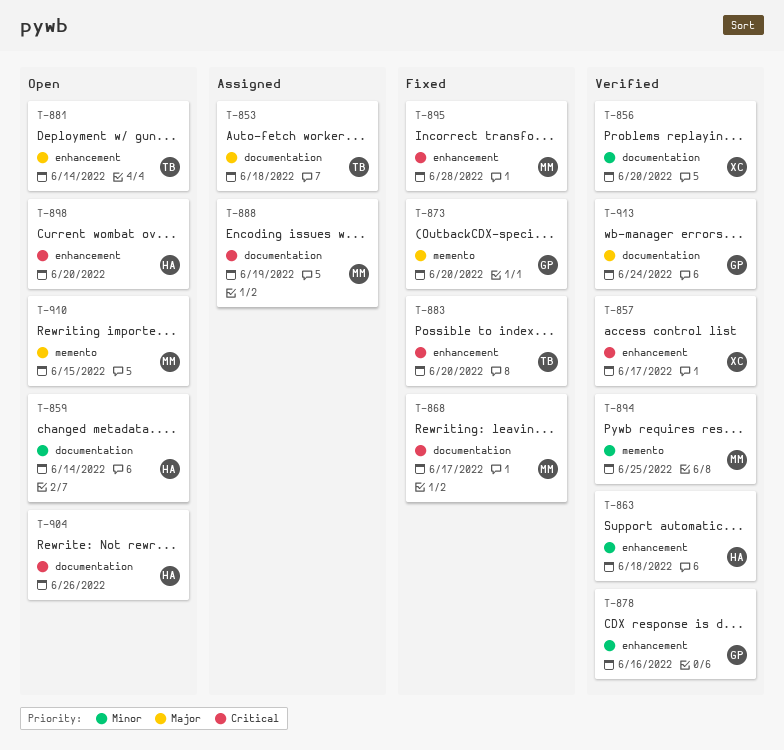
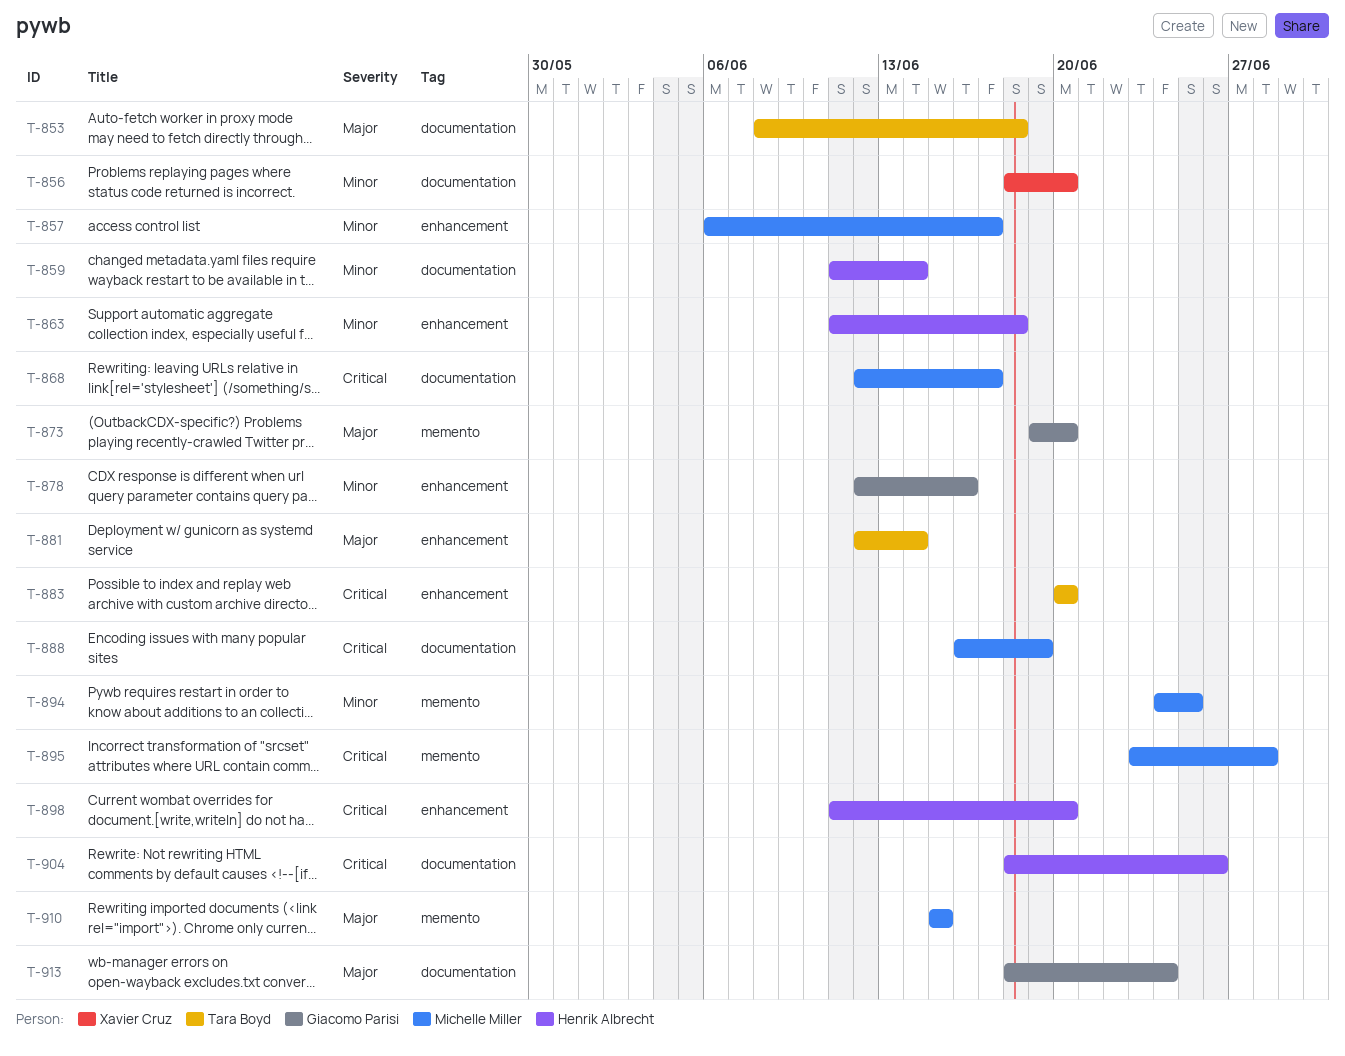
T-857, owner: Xavier Cruz -> Michelle Miller
T-857, priority: Critical -> Minor
T-895, label: enhancement -> memento

